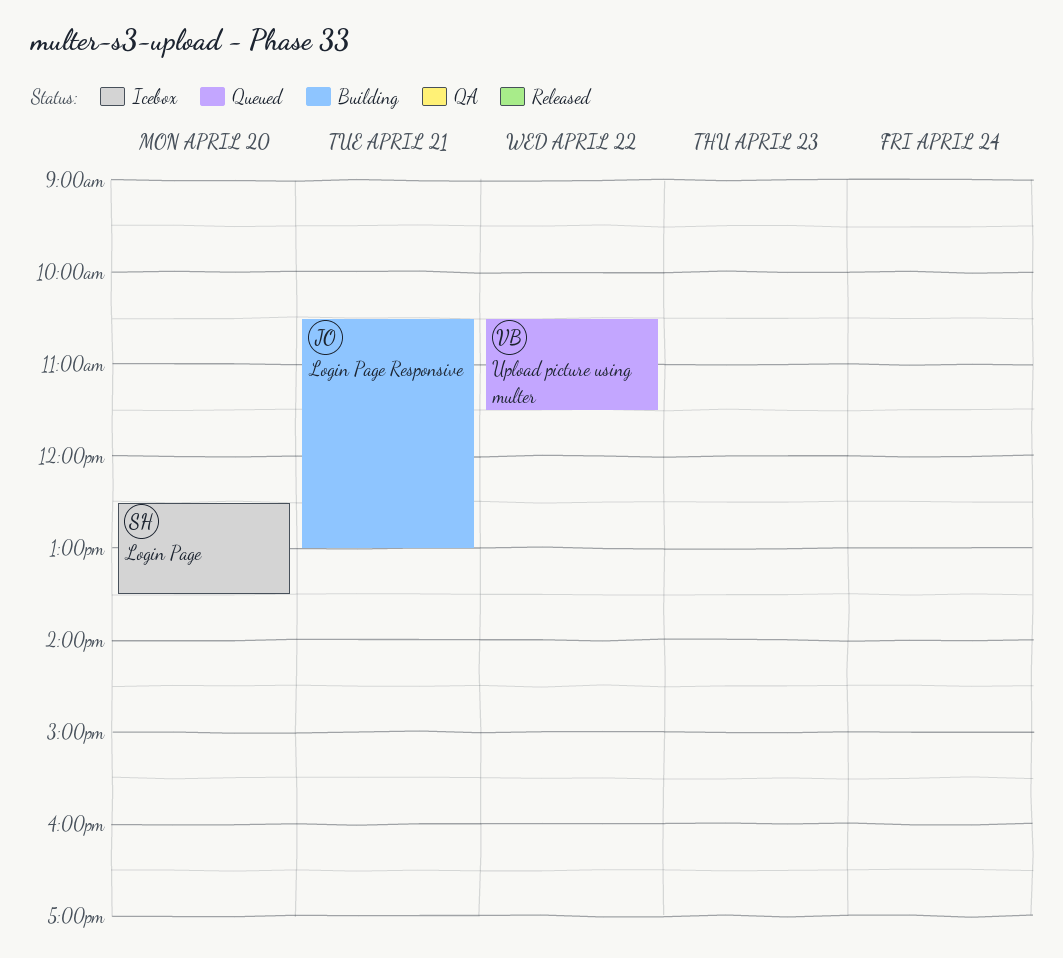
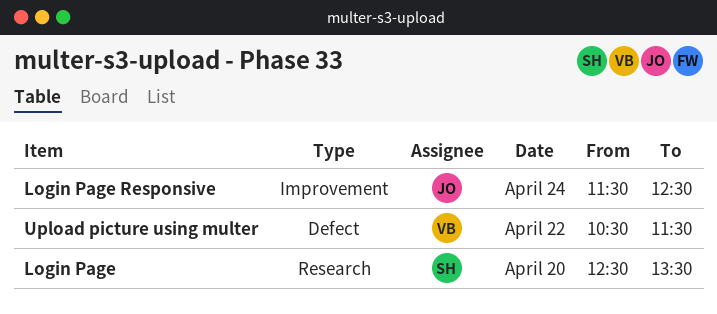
Login Page Responsive, day: Apr 21 -> Apr 24
Login Page Responsive, begins: 10:30 -> 11:30
Login Page Responsive, ends: 13:00 -> 12:30

